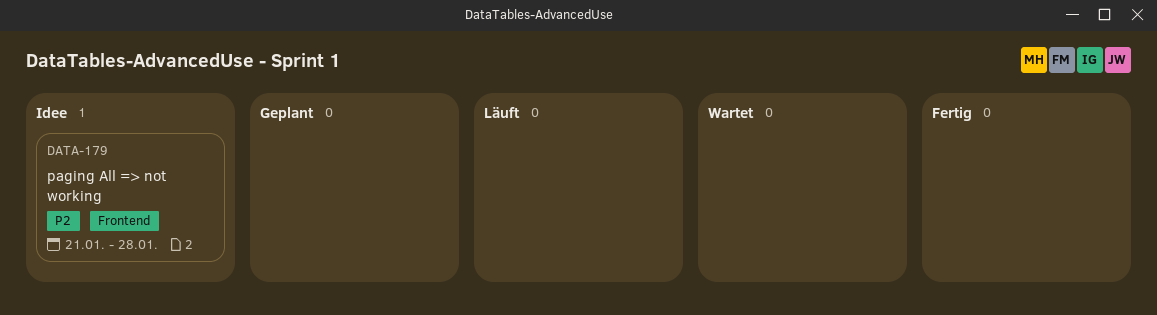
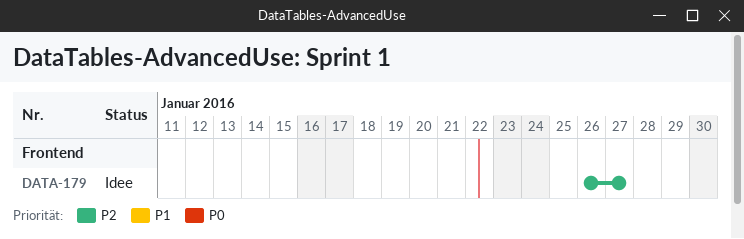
DATA-179, start: Jan 21 -> Jan 26
DATA-179, due: Jan 28 -> Jan 27

